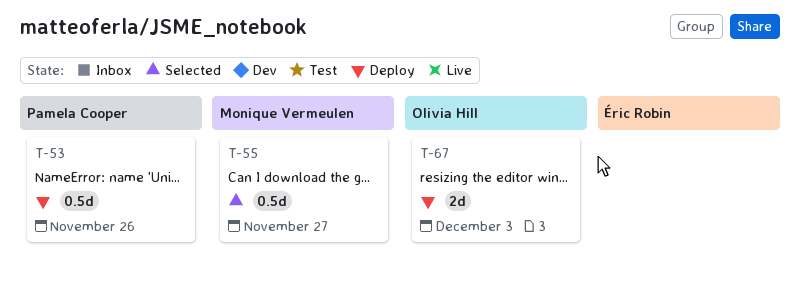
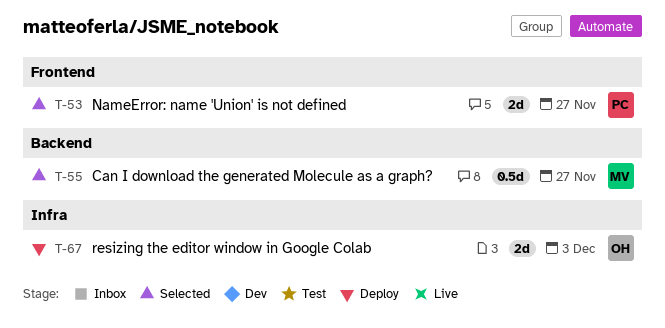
T-53, status: Deploy -> Selected
T-53, estimate: 0.5d -> 2d
T-53, due: Nov 26 -> Nov 27

